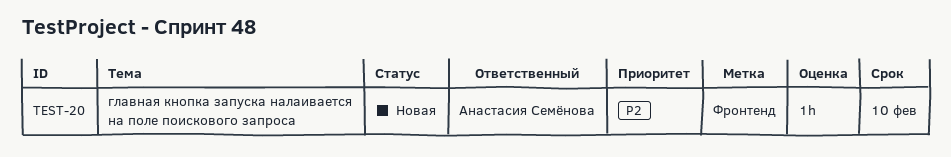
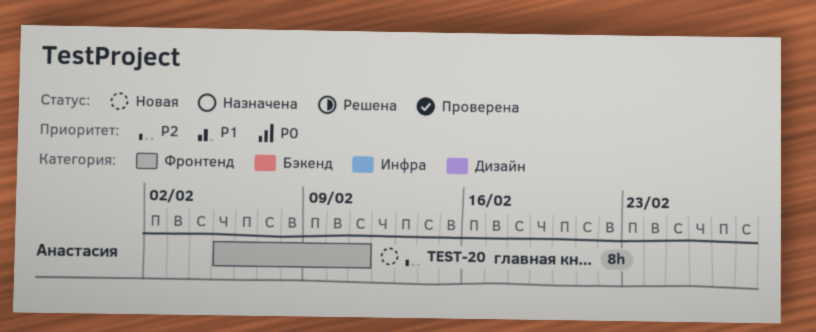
TEST-20, estimate: 1h -> 8h
TEST-20, due: Feb 10 -> Feb 11

